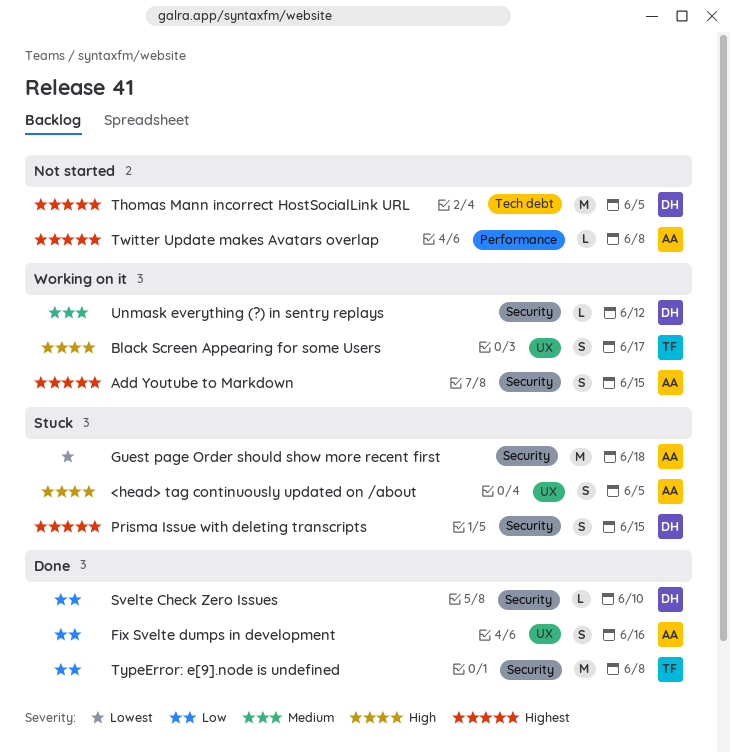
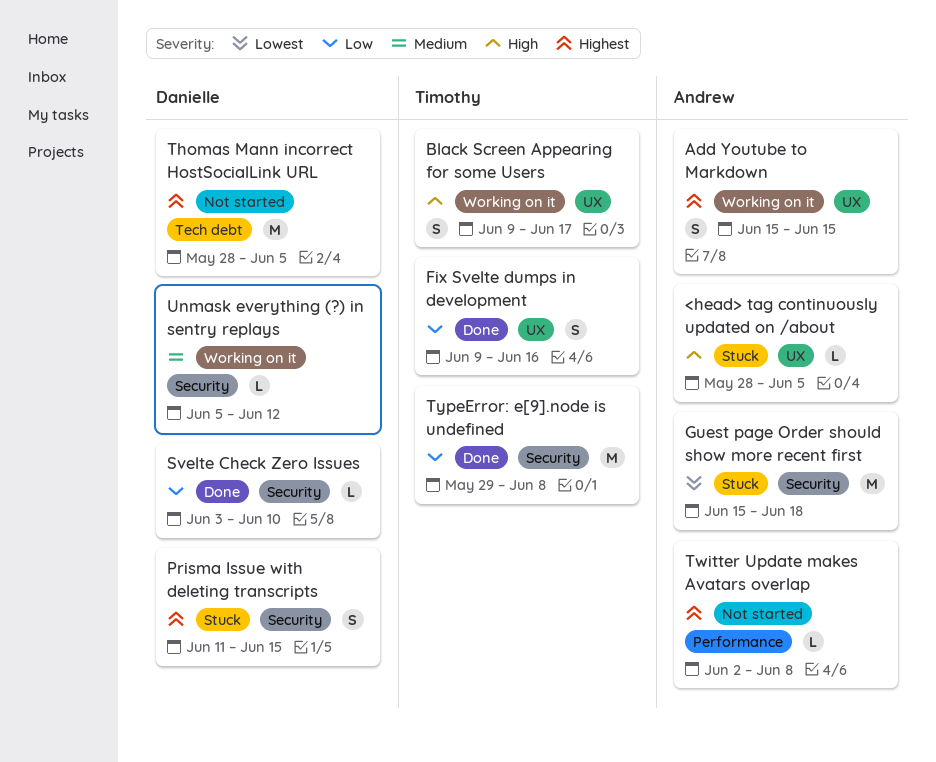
<head> tag continuously updated on /about, estimate: S -> L
Add Youtube to Markdown, label: Security -> UX
Fix Svelte dumps in development, owner: Andrew -> Timothy

